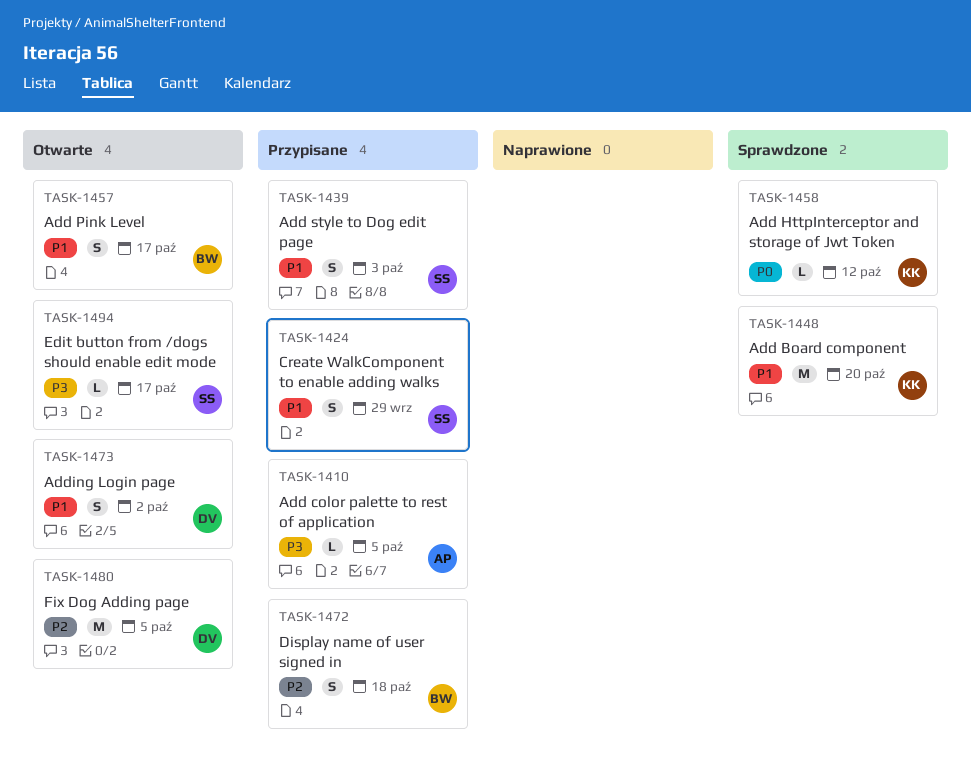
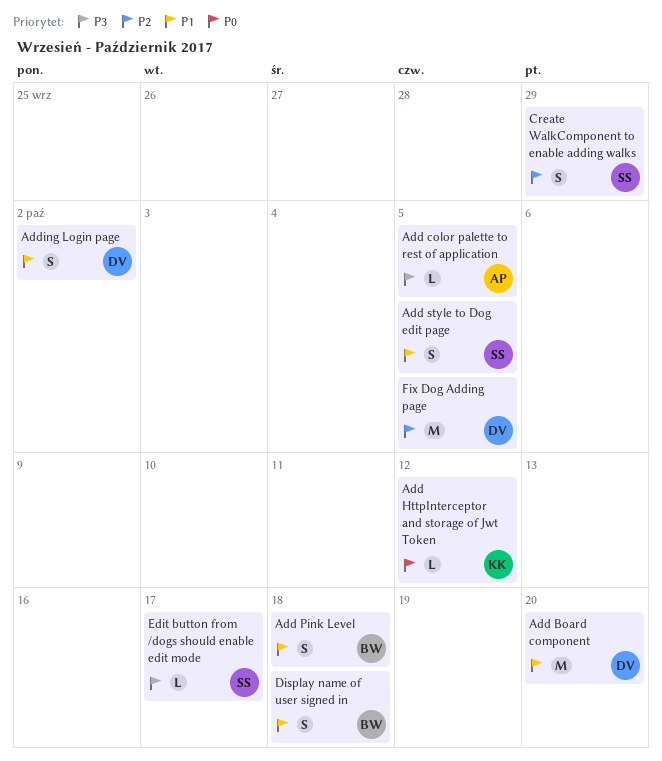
Add Board component, owner: KK -> DV
Add Pink Level, due: Oct 17 -> Oct 18
Add style to Dog edit page, due: Oct 3 -> Oct 5
Create WalkComponent to enable adding walks, priority: P1 -> P2
Display name of user signed in, priority: P2 -> P1

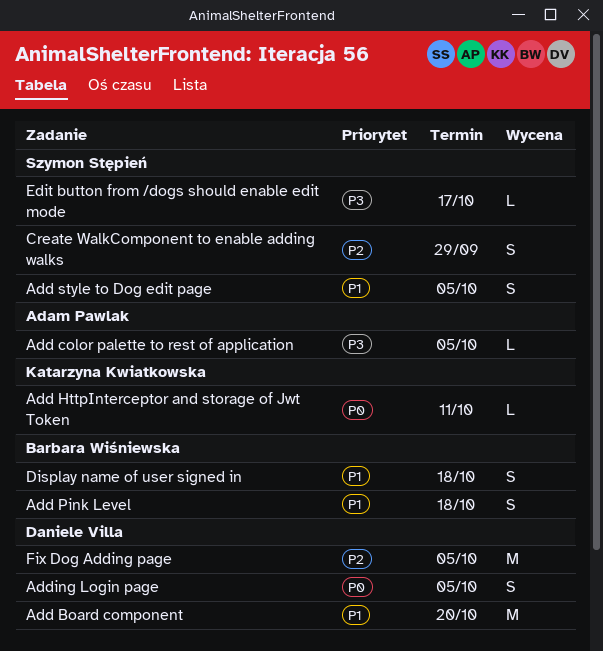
Add HttpInterceptor and storage of Jwt Token, due: Oct 12 -> Oct 11
Adding Login page, priority: P1 -> P0
Adding Login page, due: Oct 2 -> Oct 5

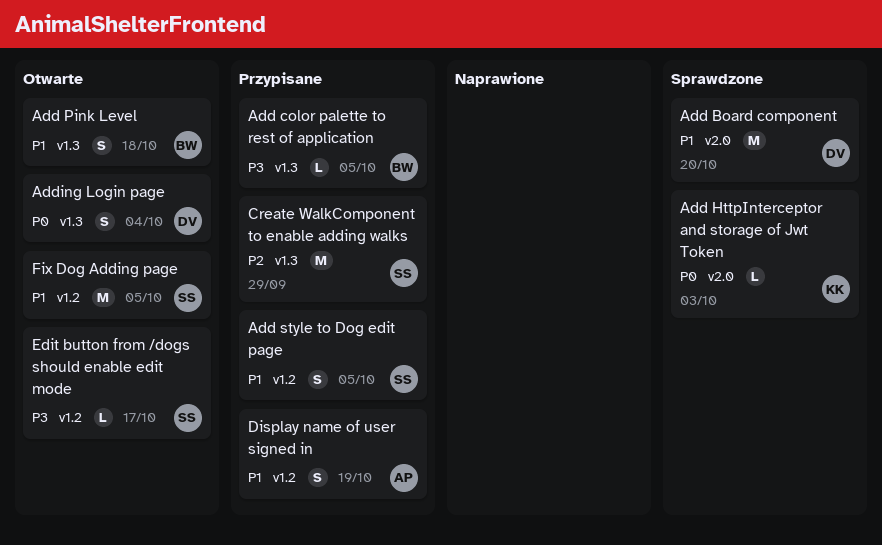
Add color palette to rest of application, owner: Adam Pawlak -> Barbara Wiśniewska
Add HttpInterceptor and storage of Jwt Token, due: Oct 11 -> Oct 3
Adding Login page, due: Oct 5 -> Oct 4
Create WalkComponent to enable adding walks, estimate: S -> M
Display name of user signed in, owner: Barbara Wiśniewska -> Adam Pawlak
Display name of user signed in, due: Oct 18 -> Oct 19
Fix Dog Adding page, owner: Daniele Villa -> Szymon Stępień
Fix Dog Adding page, priority: P2 -> P1

